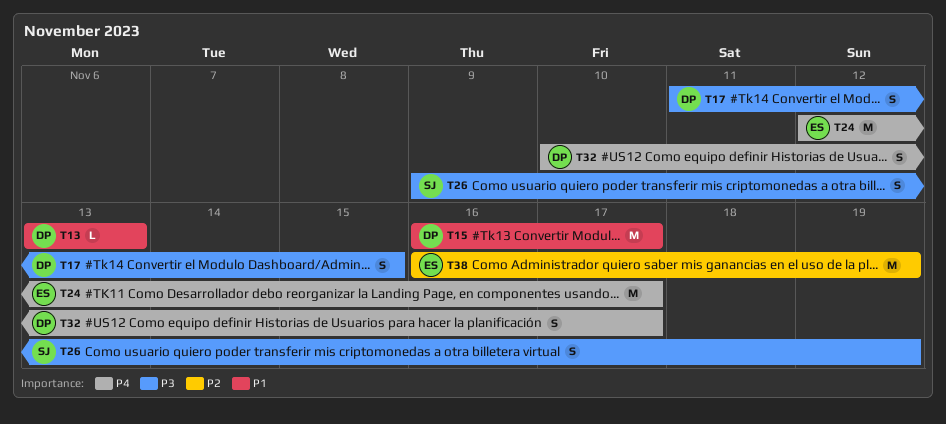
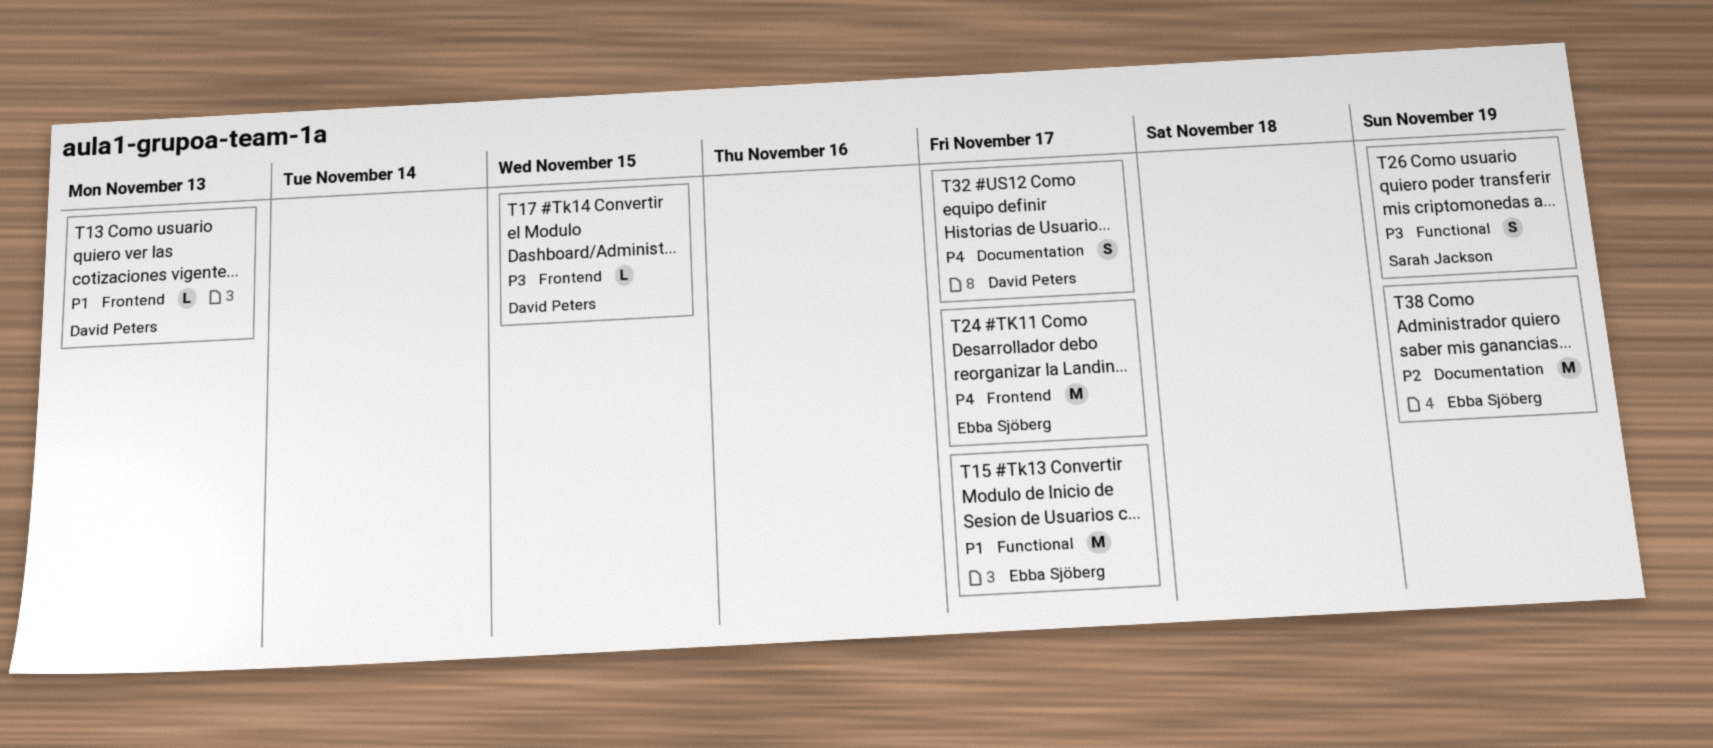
T15, owner: David Peters -> Ebba Sjöberg
T17, estimate: S -> L

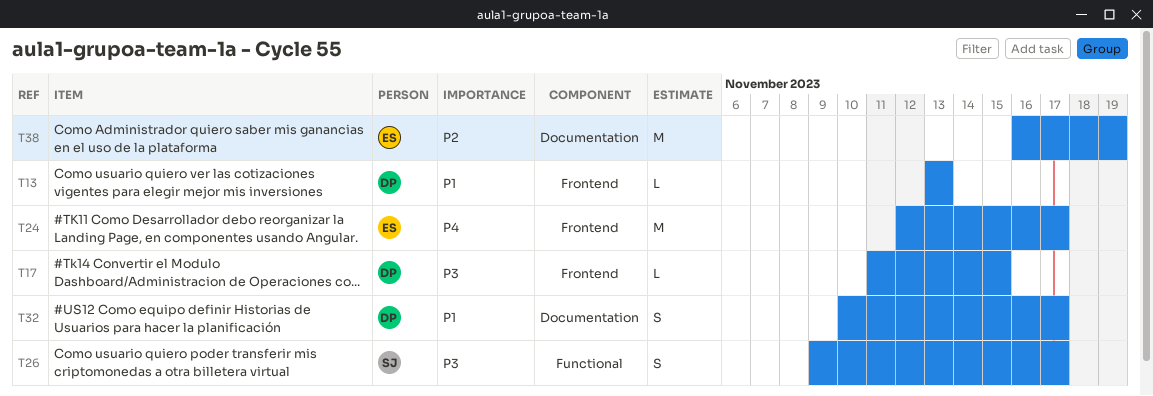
T15: present -> none
T26, due: Nov 19 -> Nov 17
T32, priority: P4 -> P1

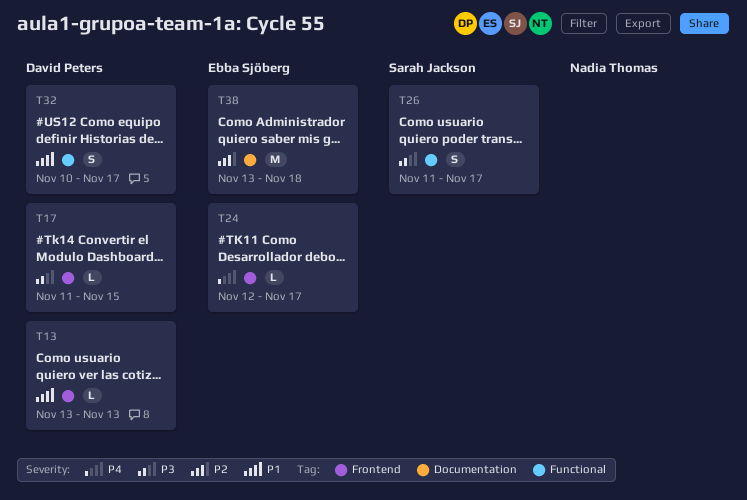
T24, estimate: M -> L
T26, start: Nov 9 -> Nov 11
T32, label: Documentation -> Functional
T38, start: Nov 16 -> Nov 13
T38, due: Nov 19 -> Nov 18

